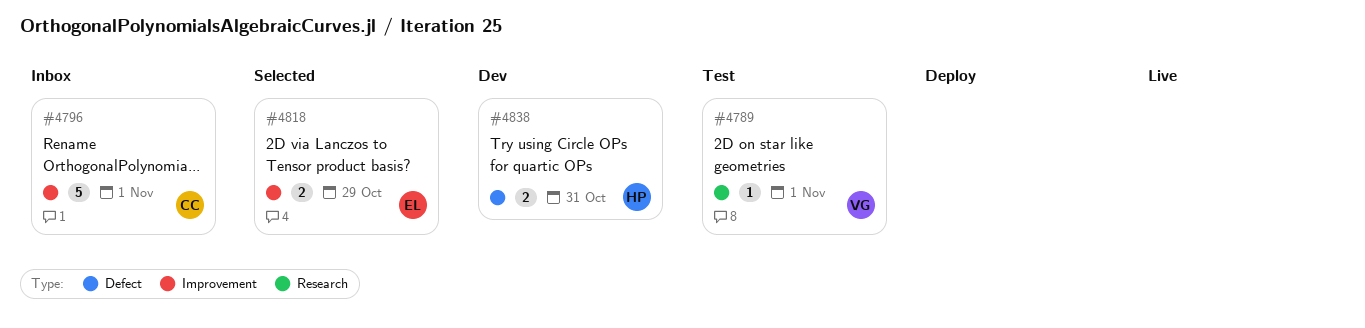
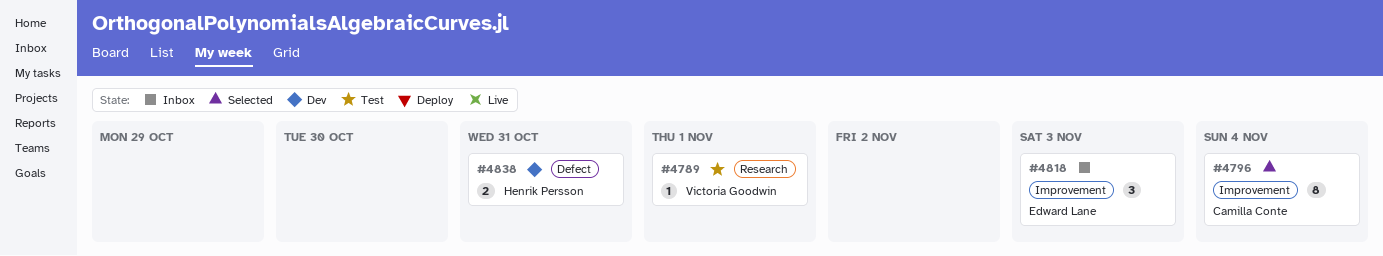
#4796, status: Inbox -> Selected
#4796, estimate: 5 -> 8
#4796, due: Nov 1 -> Nov 4
#4818, status: Selected -> Inbox
#4818, estimate: 2 -> 3
#4818, due: Oct 29 -> Nov 3

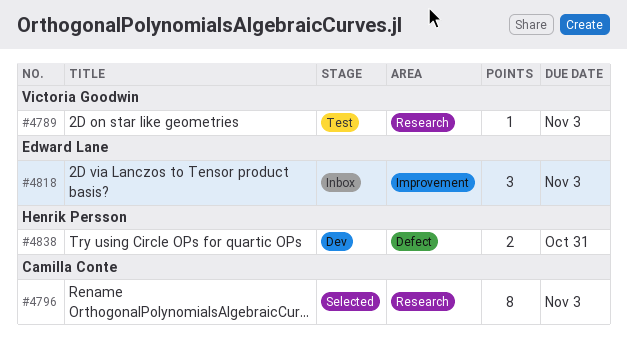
#4789, due: Nov 1 -> Nov 3
#4796, label: Improvement -> Research
#4796, due: Nov 4 -> Nov 3

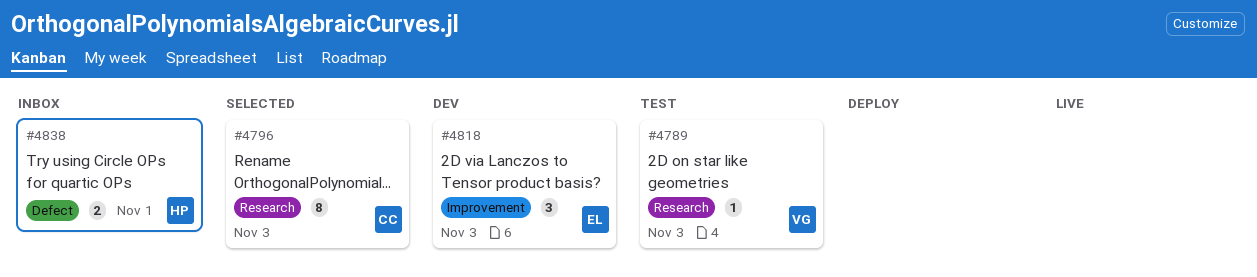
#4818, status: Inbox -> Dev
#4838, status: Dev -> Inbox
#4838, due: Oct 31 -> Nov 1

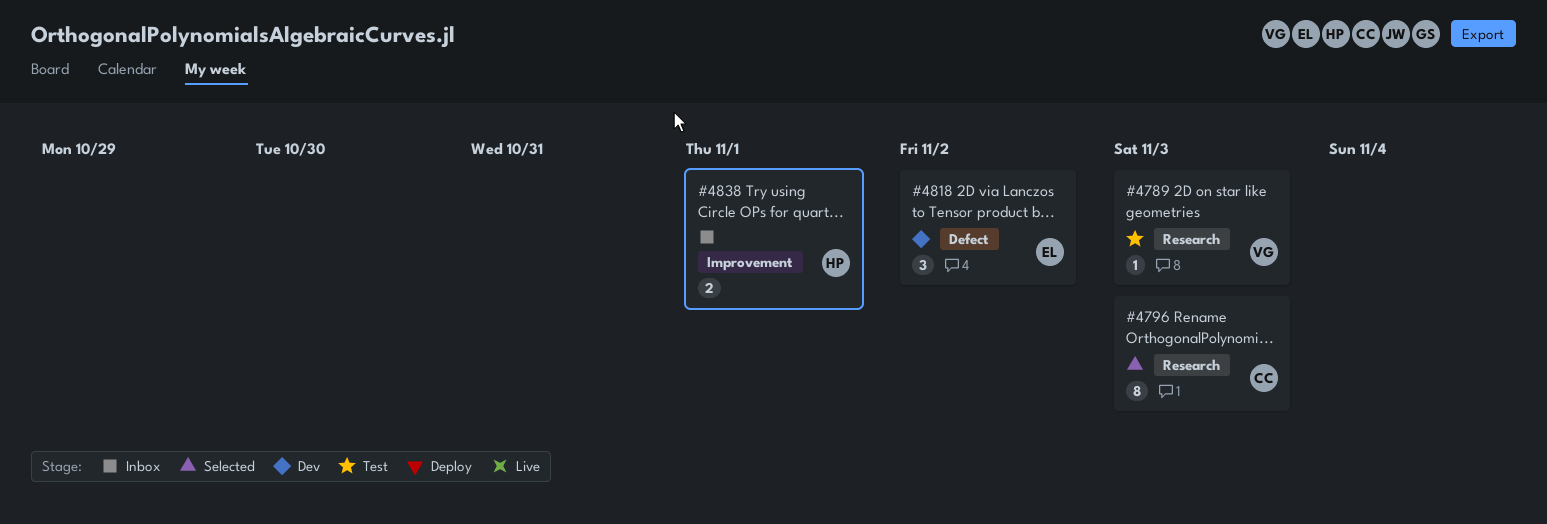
#4818, label: Improvement -> Defect
#4818, due: Nov 3 -> Nov 2
#4838, label: Defect -> Improvement

